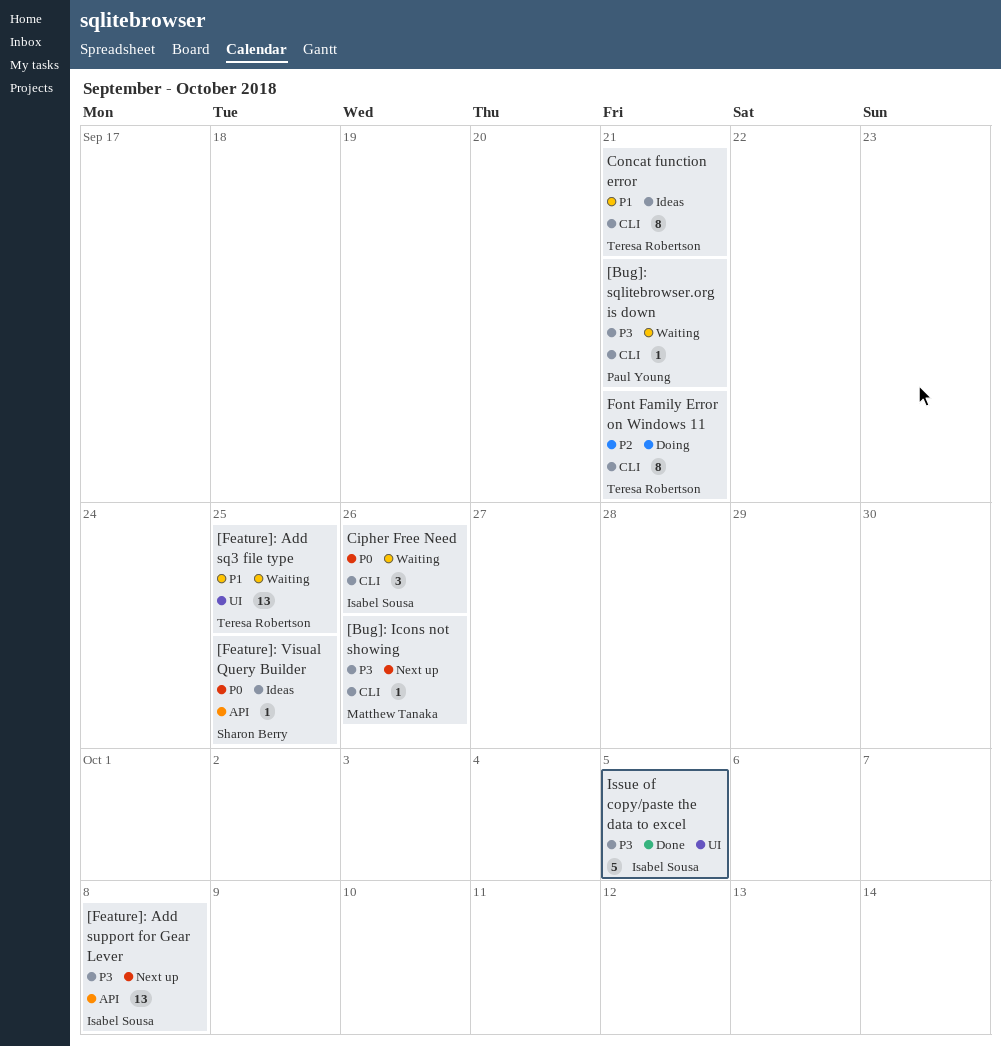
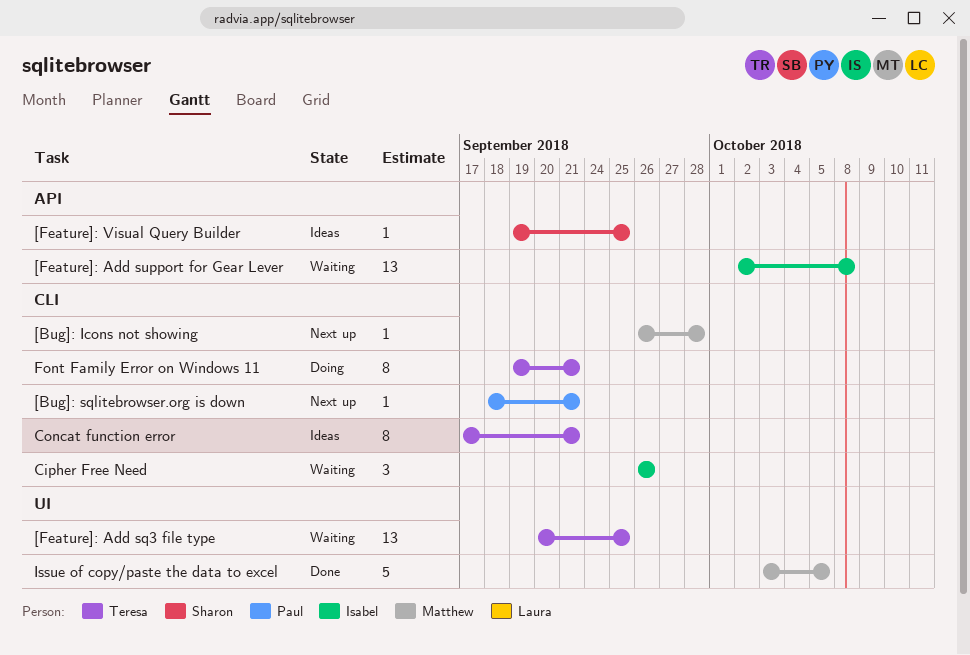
[Bug]: Icons not showing, due: Sep 26 -> Sep 28
[Bug]: sqlitebrowser.org is down, status: Waiting -> Next up
[Feature]: Add support for Gear Lever, status: Next up -> Waiting
Issue of copy/paste the data to excel, owner: Isabel Sousa -> Matthew Tanaka

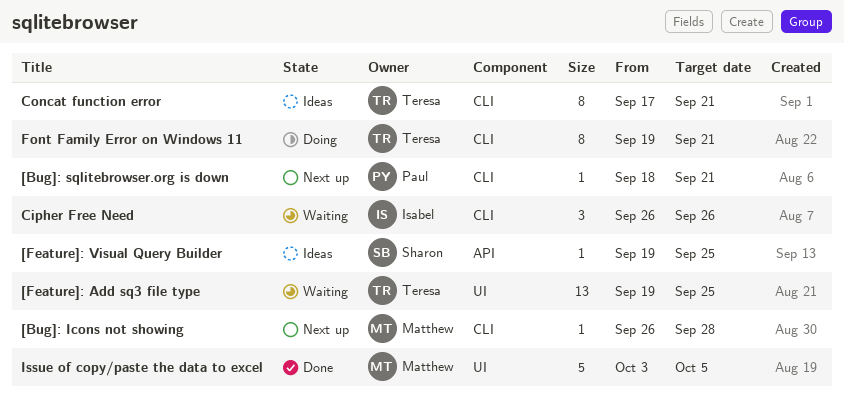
[Feature]: Add sq3 file type, start: Sep 20 -> Sep 19
[Feature]: Add support for Gear Lever: present -> none

